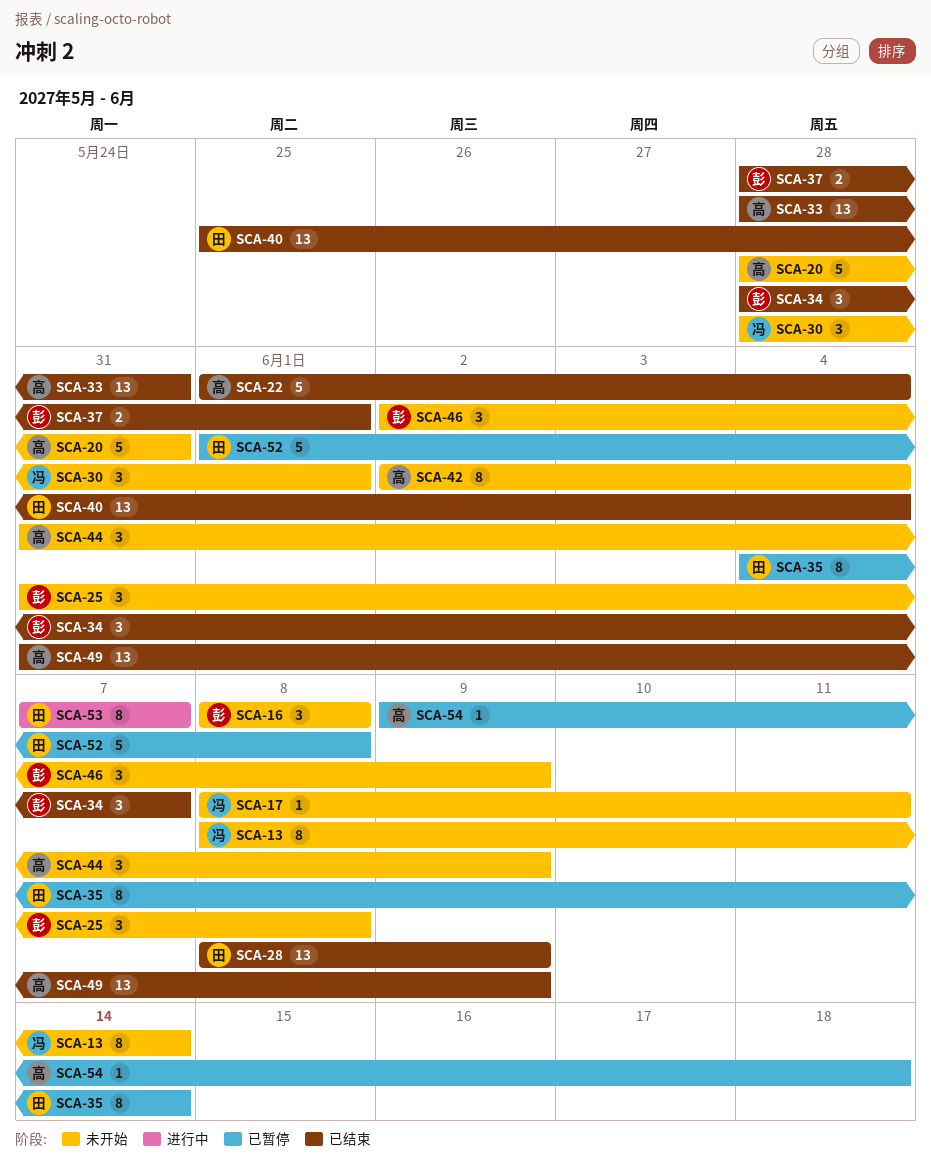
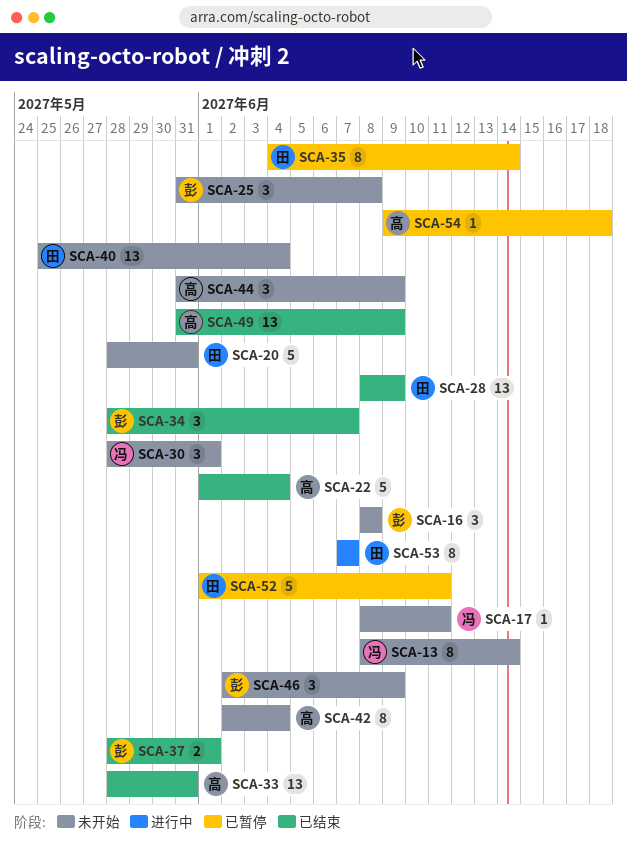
SCA-20, owner: 高 -> 田
SCA-40, status: 已结束 -> 未开始
SCA-52, due: Jun 8 -> Jun 11

